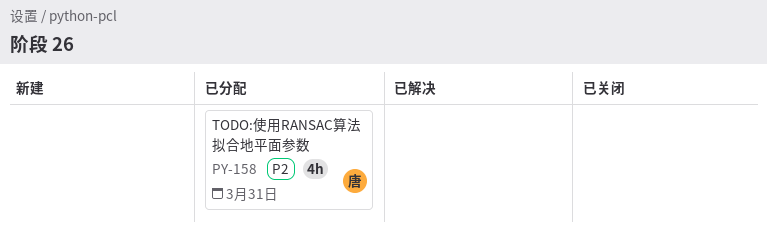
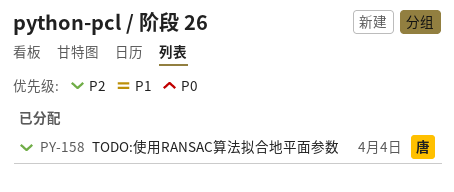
PY-158, due: Mar 31 -> Apr 4

